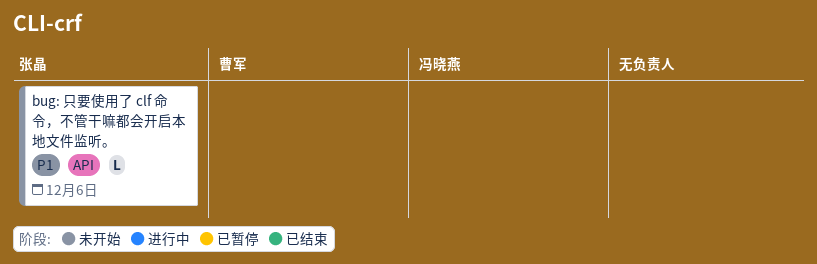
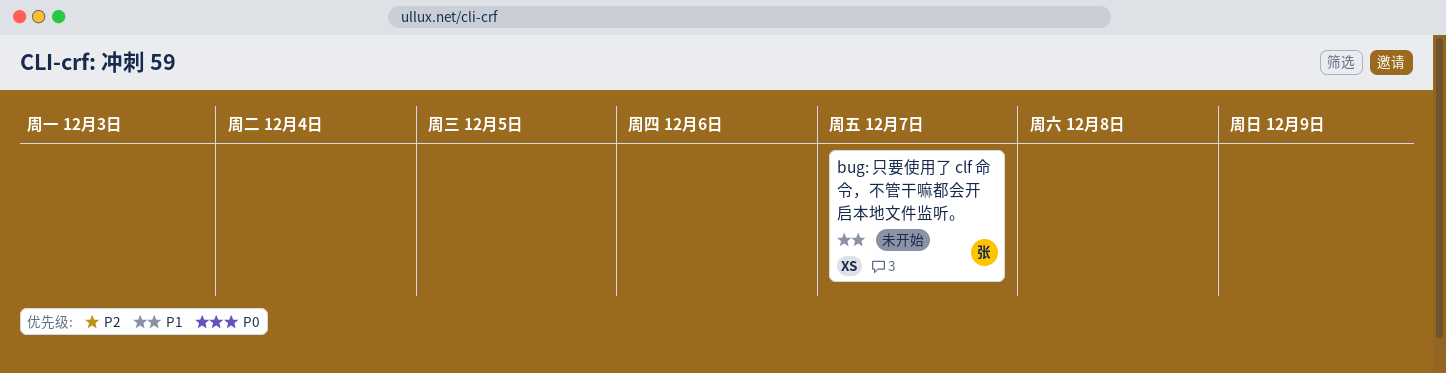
bug: 只要使用了 clf 命令，不管干嘛都会开启本地文件监听。, estimate: L -> XS
bug: 只要使用了 clf 命令，不管干嘛都会开启本地文件监听。, due: Dec 6 -> Dec 7

